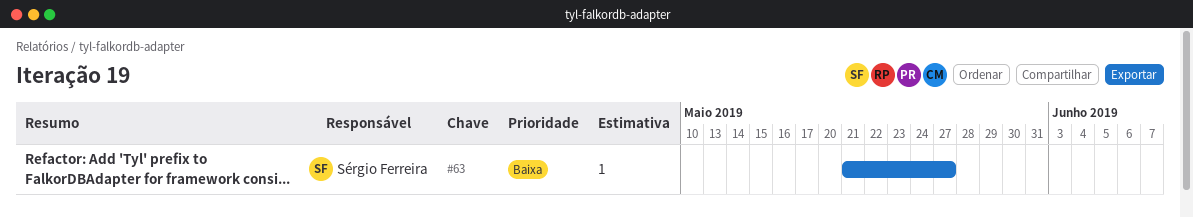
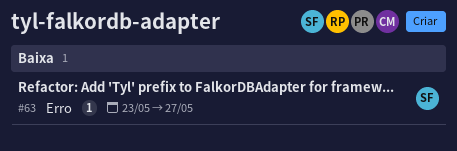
#63, start: May 21 -> May 23

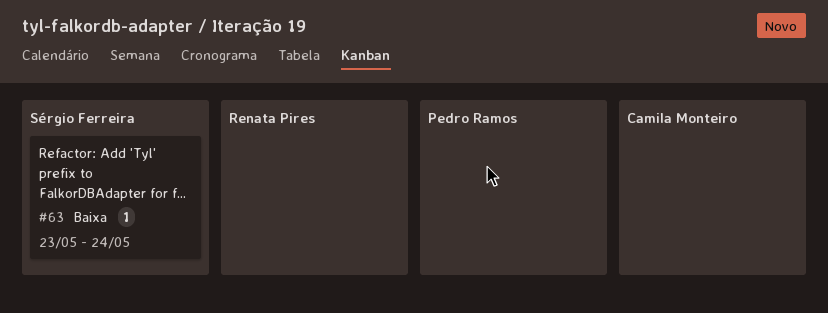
#63, due: May 27 -> May 24

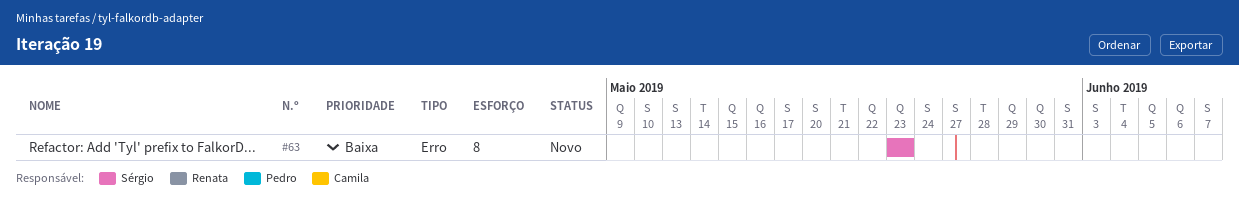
#63, estimate: 1 -> 8
#63, due: May 24 -> May 23

